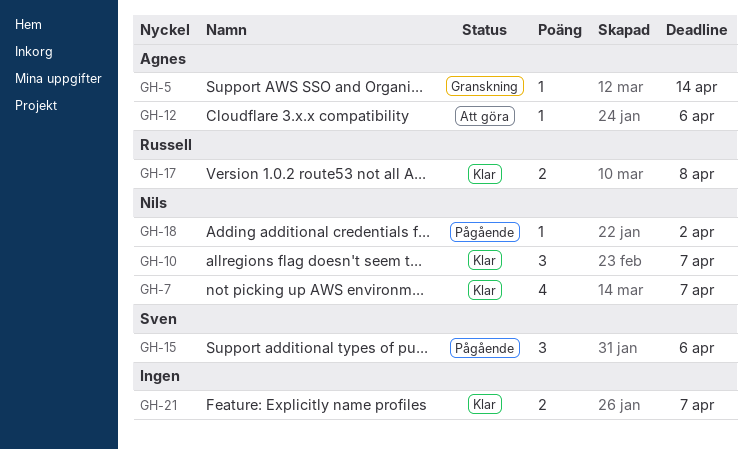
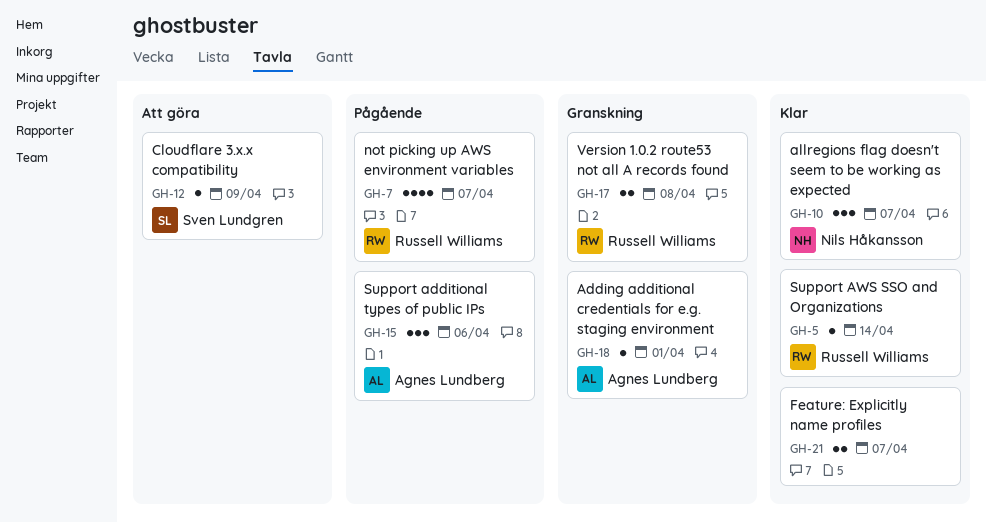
GH-5, status: Granskning -> Klar
GH-5, owner: Agnes Lundberg -> Russell Williams
GH-7, status: Klar -> Pågående
GH-7, owner: Nils Håkansson -> Russell Williams
GH-12, owner: Agnes Lundberg -> Sven Lundgren
GH-12, due: Apr 6 -> Apr 9
GH-15, owner: Sven Lundgren -> Agnes Lundberg
GH-17, status: Klar -> Granskning
GH-18, status: Pågående -> Granskning
GH-18, owner: Nils Håkansson -> Agnes Lundberg
GH-18, due: Apr 2 -> Apr 1

